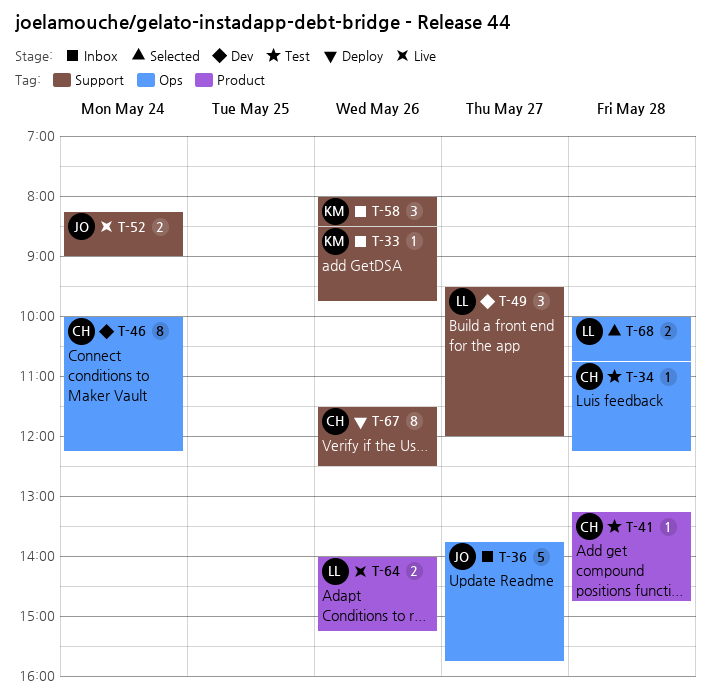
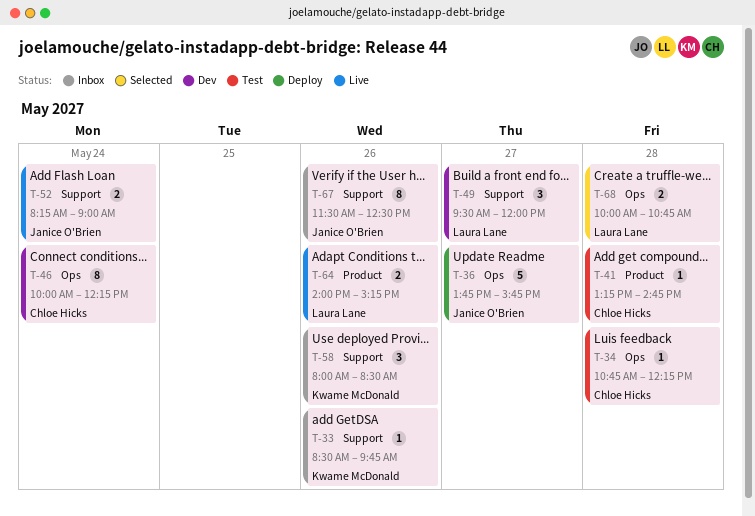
T-36, status: Inbox -> Deploy
T-67, status: Deploy -> Inbox
T-67, owner: Chloe Hicks -> Janice O'Brien

